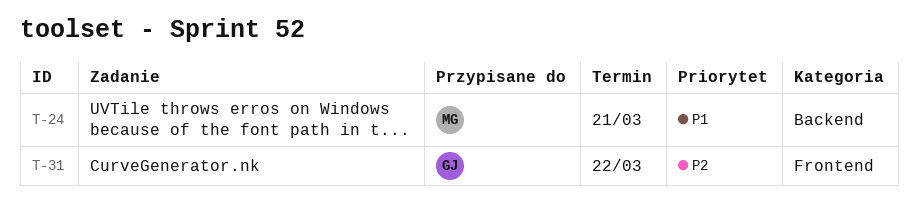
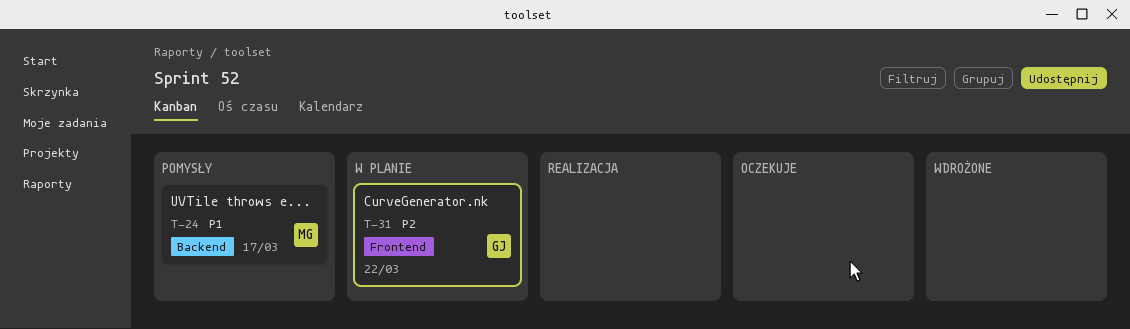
T-24, due: Mar 21 -> Mar 17

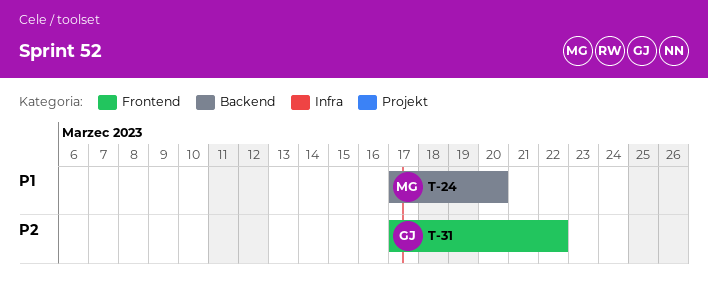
T-24, due: Mar 17 -> Mar 20

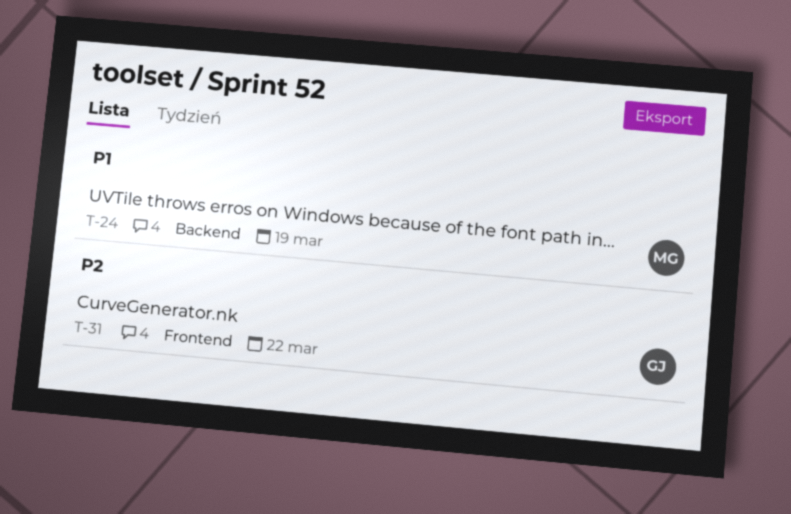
T-24, due: Mar 20 -> Mar 19

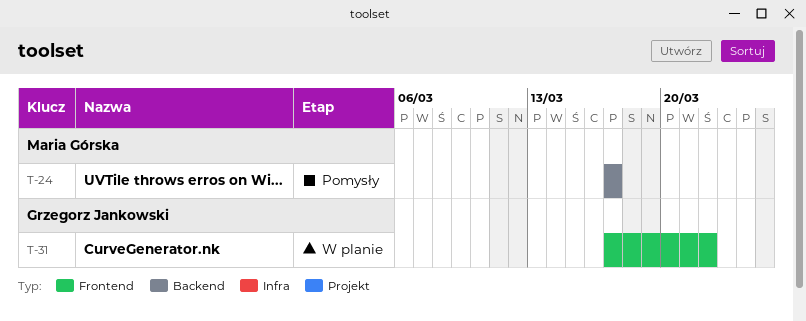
T-24, due: Mar 19 -> Mar 17

